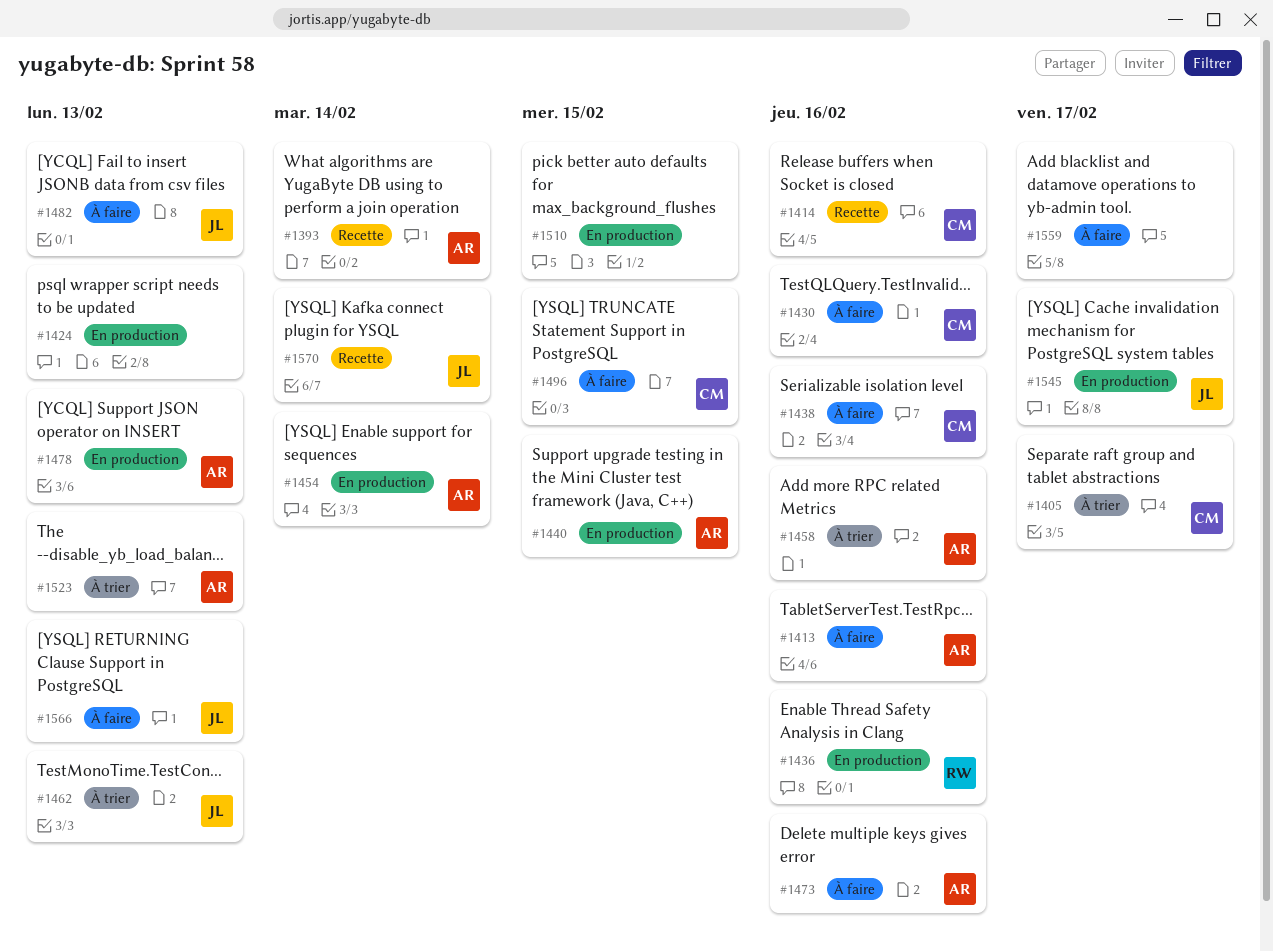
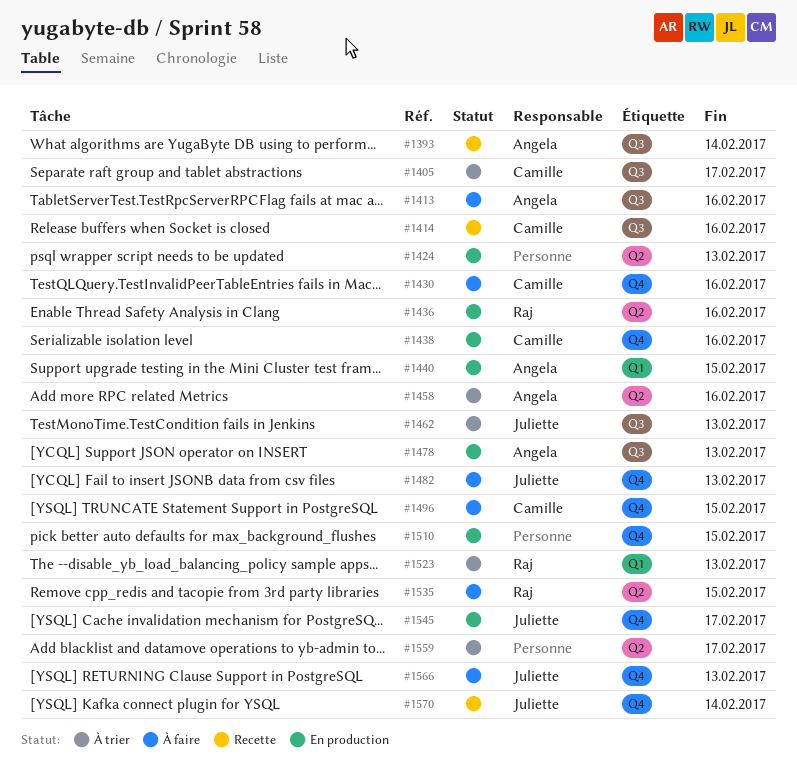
#1438, status: À faire -> En production
#1454: present -> none
#1473: present -> none
#1523, owner: Angela -> Raj
#1535: none -> present
#1559, status: À faire -> À trier

